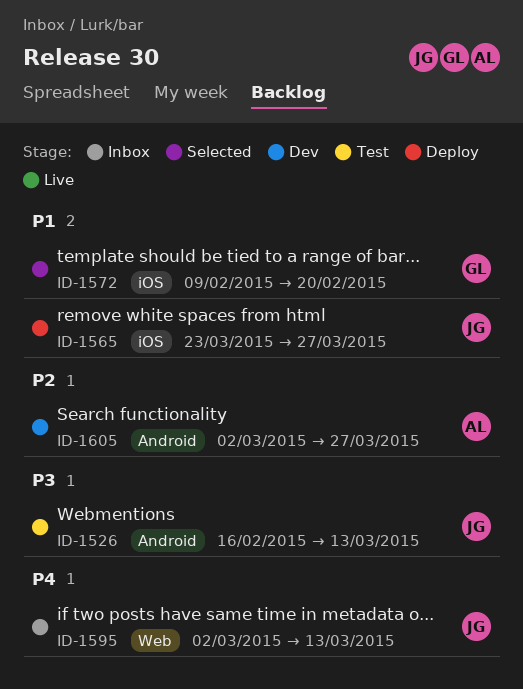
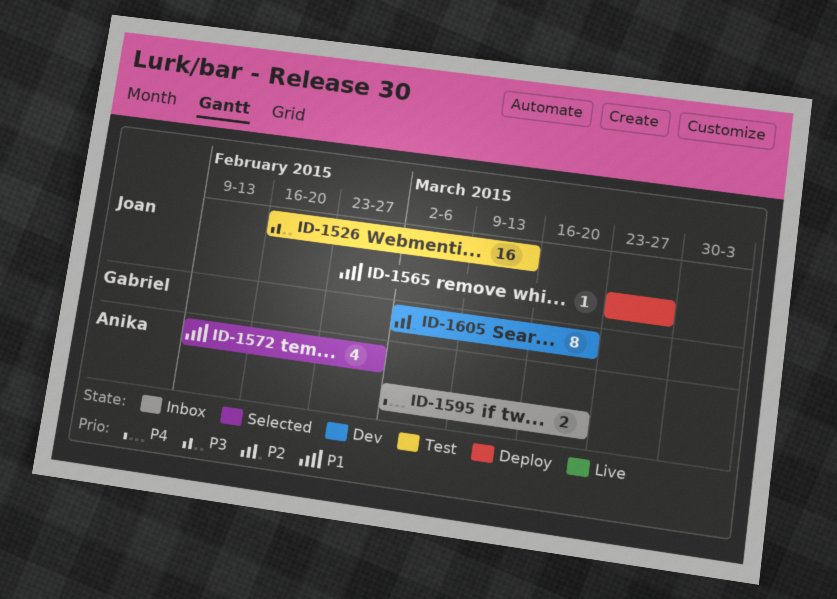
ID-1572, owner: Gabriel -> Anika
ID-1572, due: Feb 20 -> Feb 27
ID-1595, owner: Joan -> Anika
ID-1595, due: Mar 13 -> Mar 20
ID-1605, owner: Anika -> Gabriel
ID-1605, due: Mar 27 -> Mar 20

